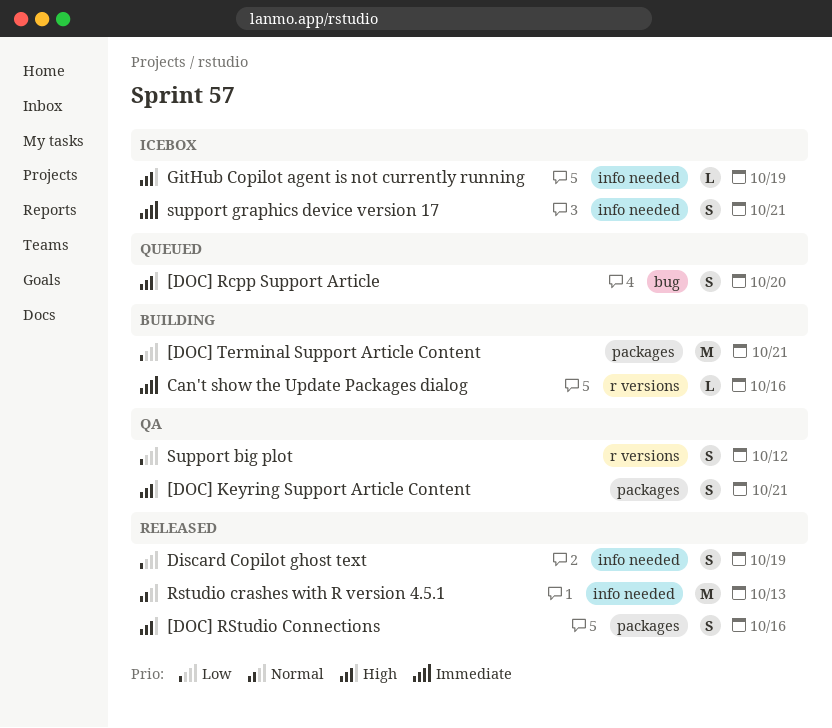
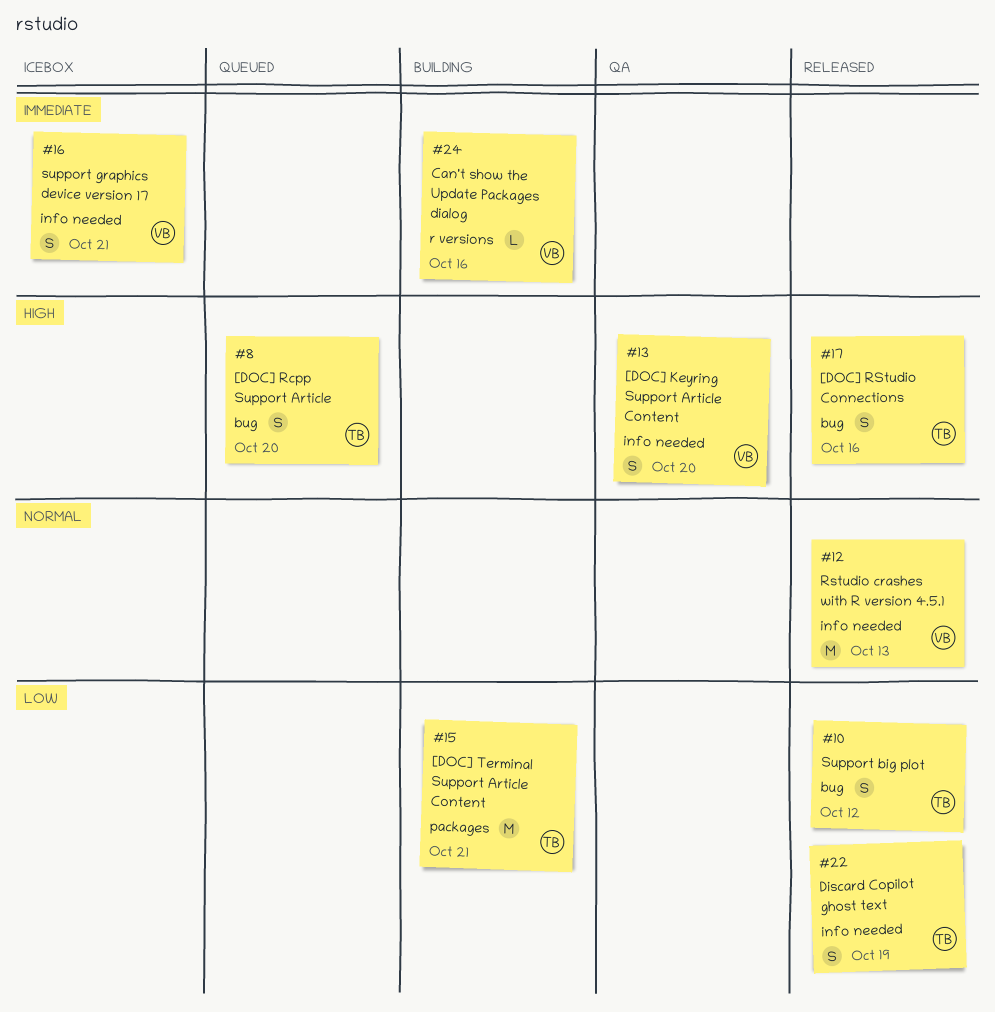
[DOC] Keyring Support Article Content, label: packages -> info needed
[DOC] Keyring Support Article Content, due: Oct 21 -> Oct 20
[DOC] RStudio Connections, label: packages -> bug
GitHub Copilot agent is not currently running: present -> none
Support big plot, status: QA -> Released
Support big plot, label: r versions -> bug

